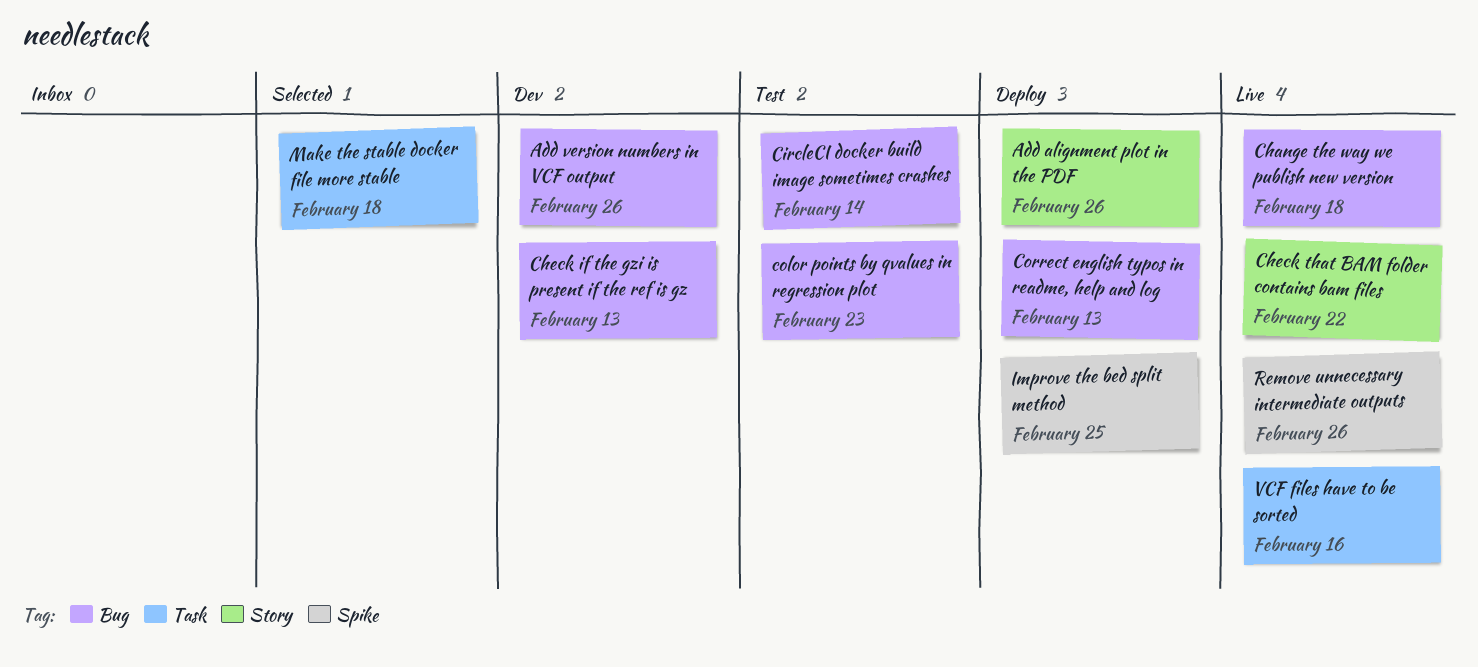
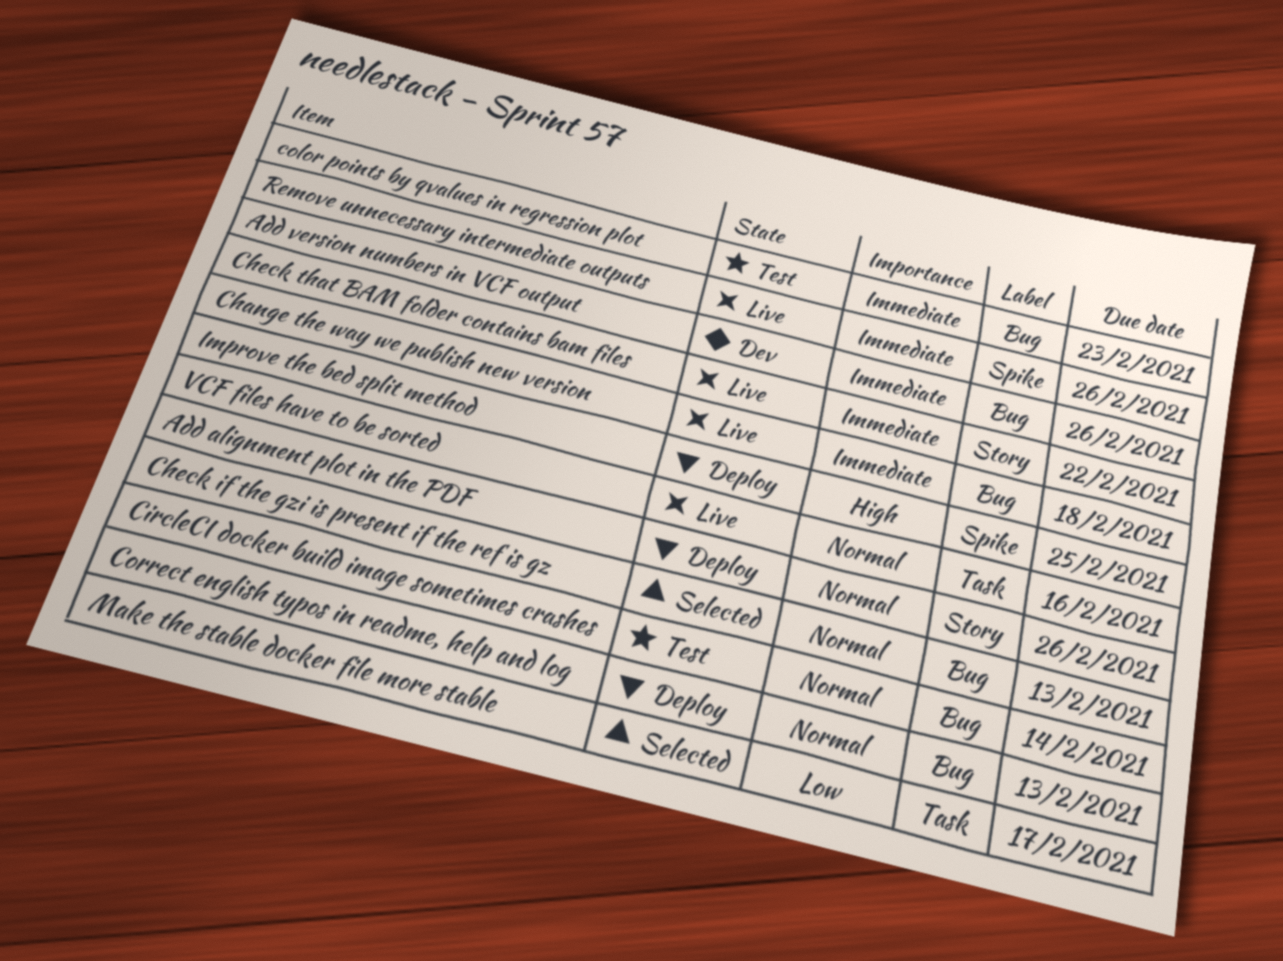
Check if the gzi is present if the ref is gz, status: Dev -> Selected
Make the stable docker file more stable, due: Feb 18 -> Feb 17

